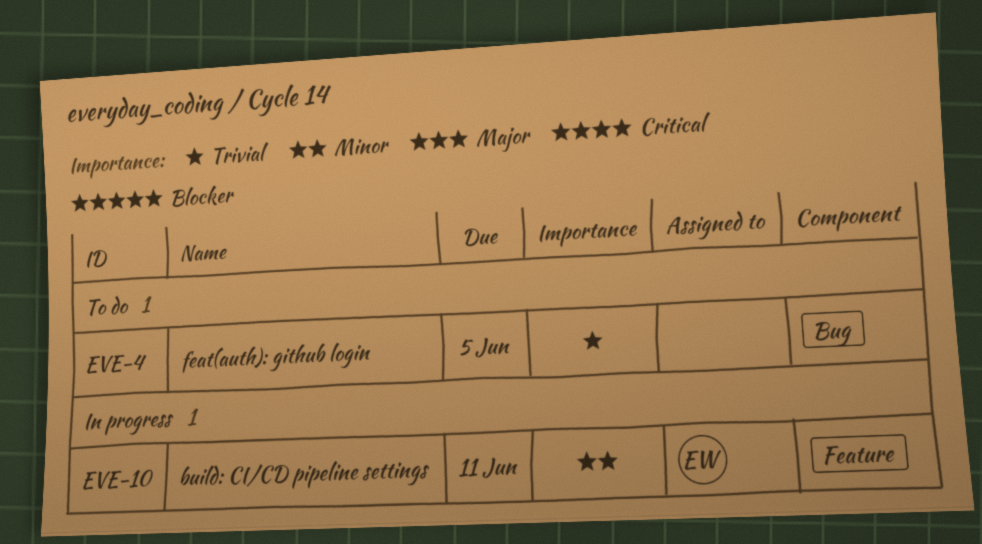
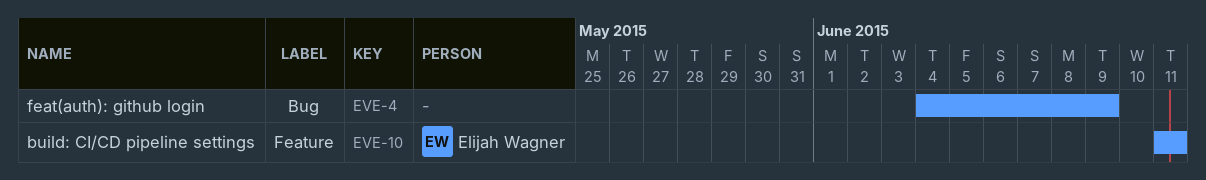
EVE-4, due: Jun 5 -> Jun 9

